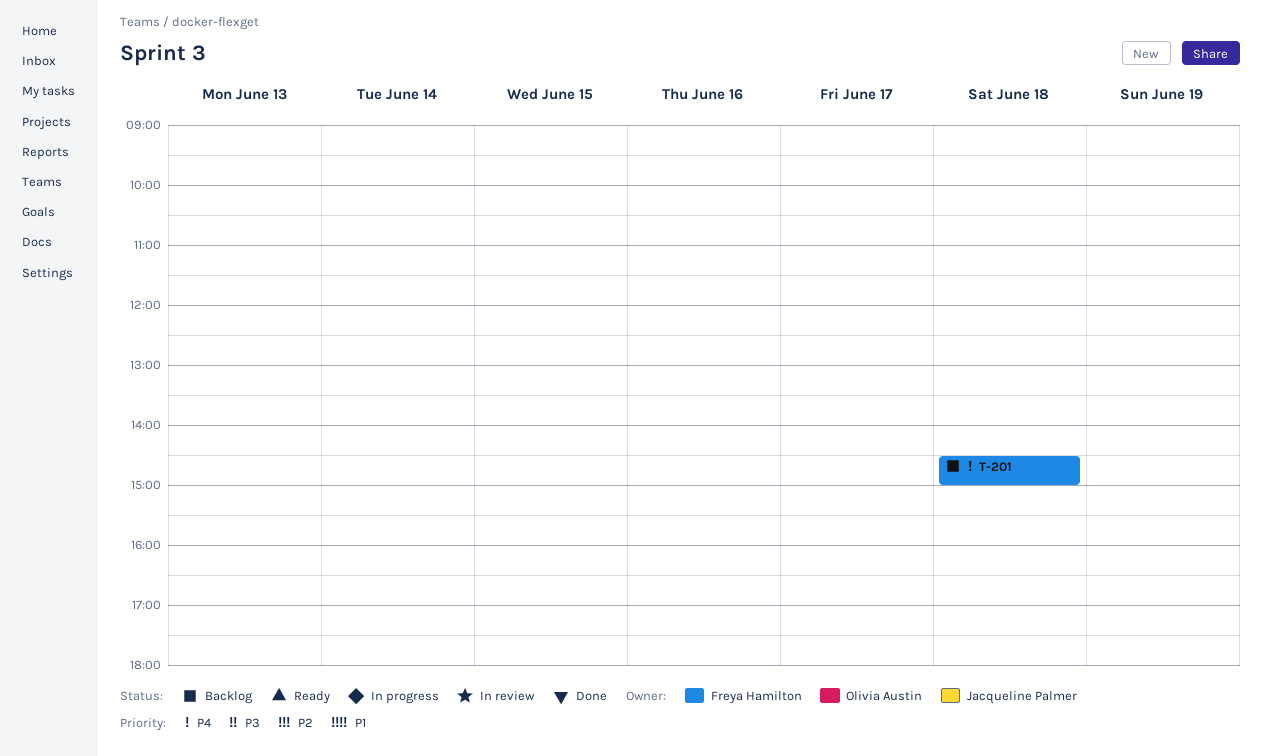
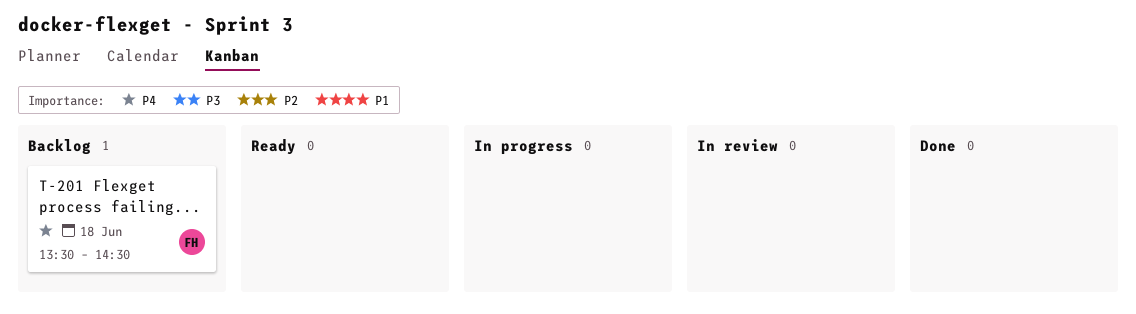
T-201, begins: 14:30 -> 13:30
T-201, ends: 15:00 -> 14:30

